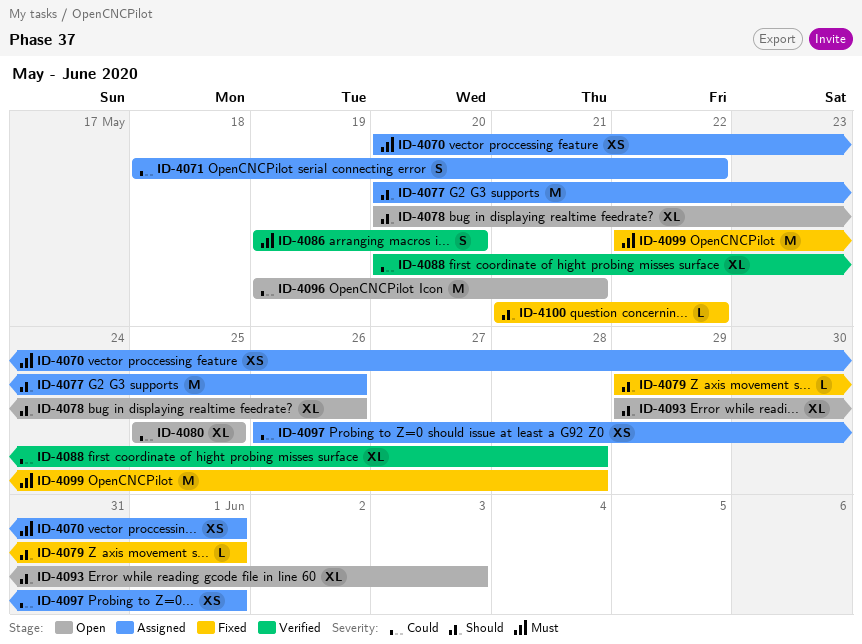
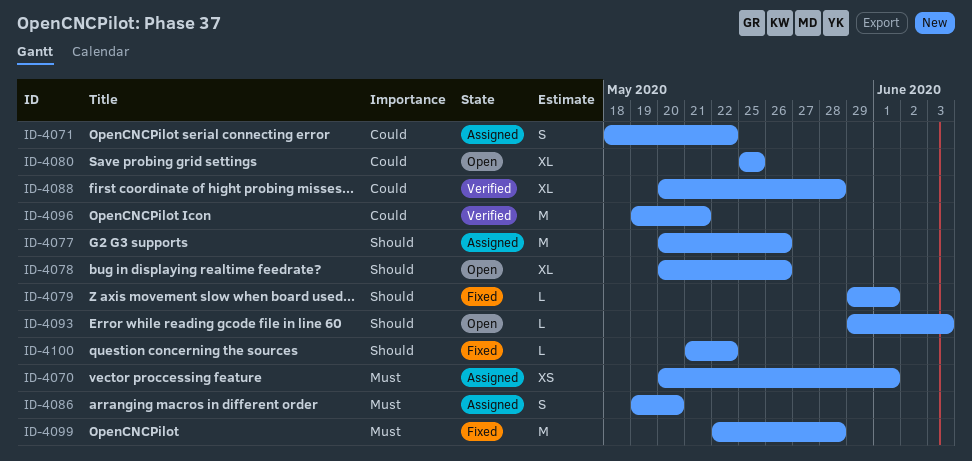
ID-4086, status: Verified -> Assigned
ID-4093, estimate: XL -> L
ID-4096, status: Open -> Verified
ID-4097: present -> none

